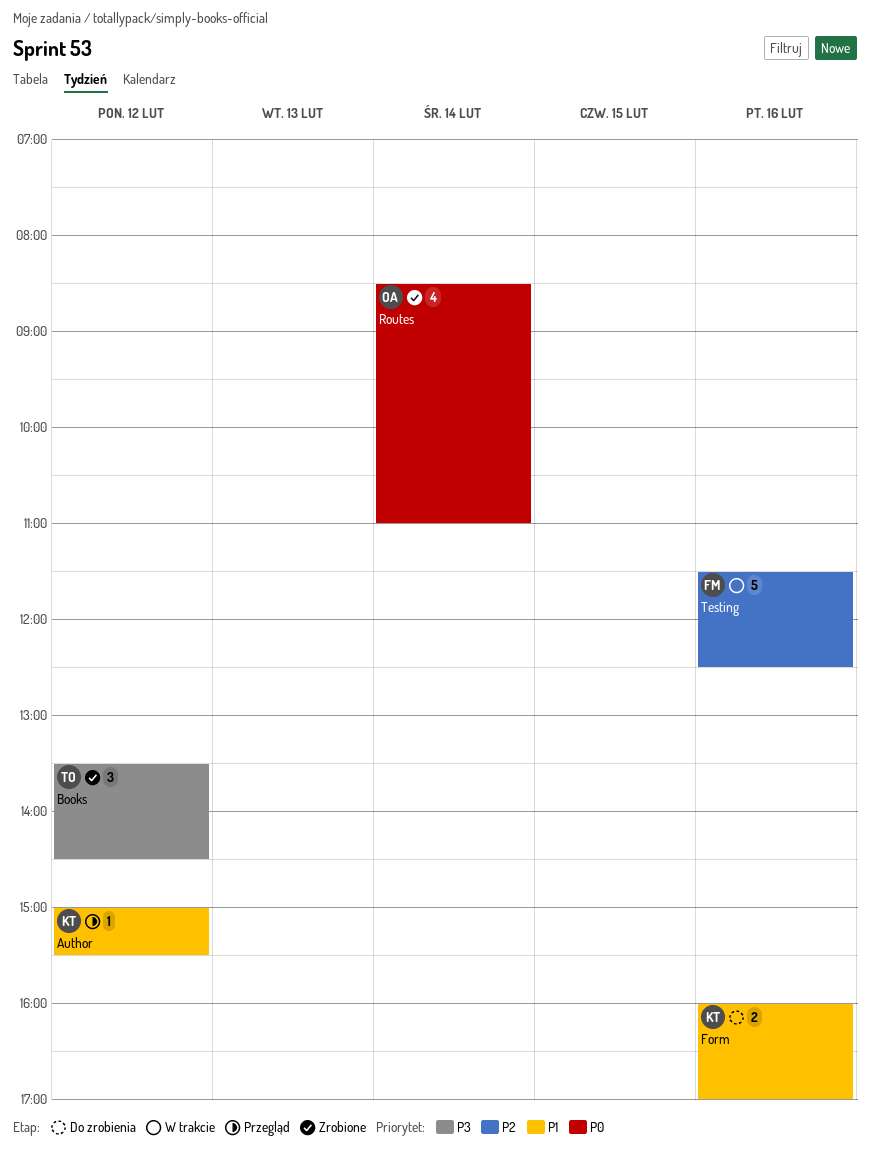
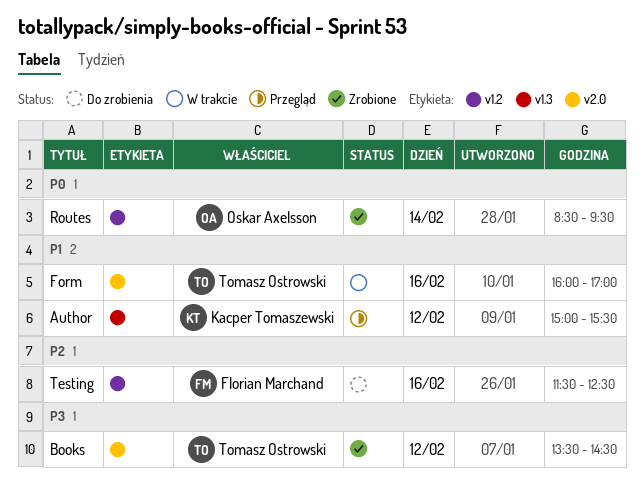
Form, status: Do zrobienia -> W trakcie
Form, owner: Kacper Tomaszewski -> Tomasz Ostrowski
Routes, ends: 11:00 -> 09:30
Testing, status: W trakcie -> Do zrobienia

